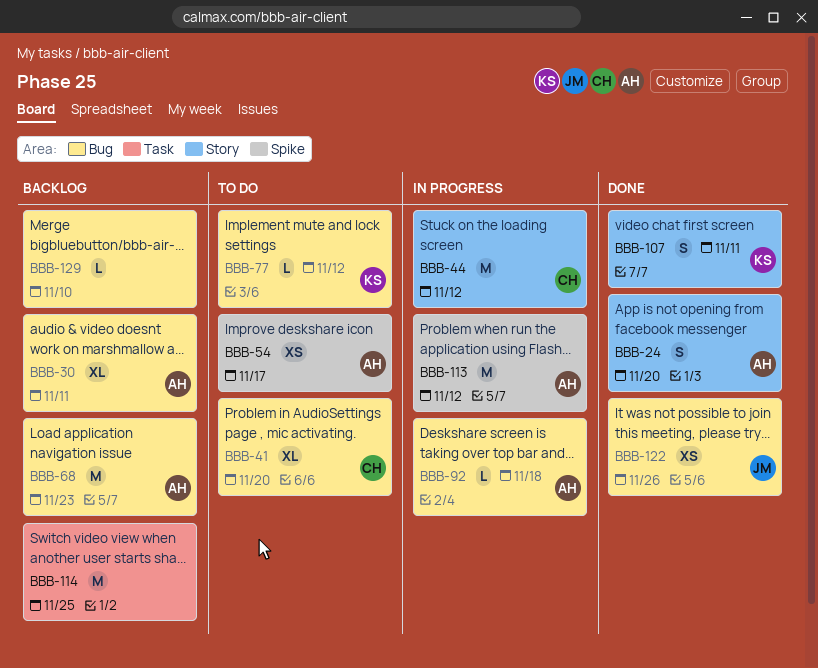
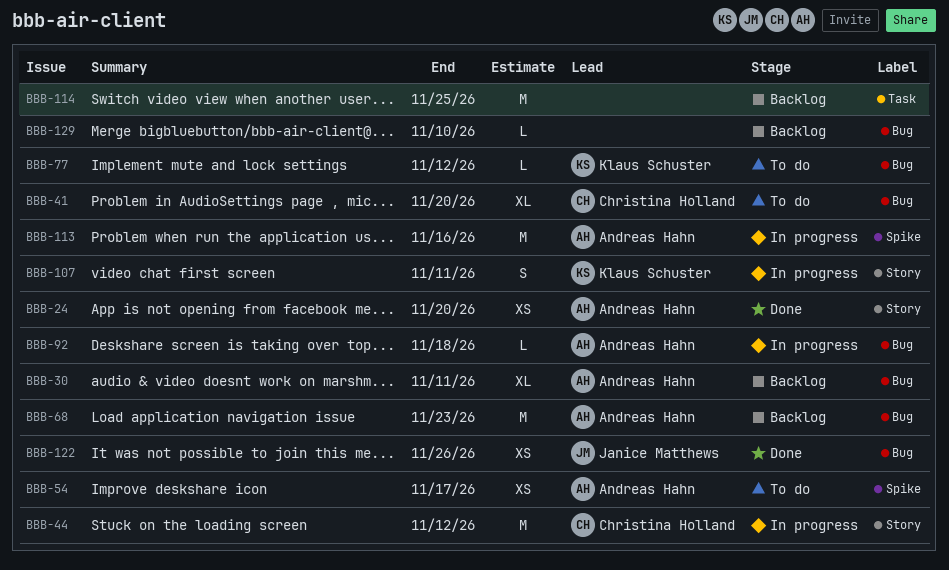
BBB-24, estimate: S -> XS
BBB-107, status: Done -> In progress
BBB-113, due: Nov 12 -> Nov 16

